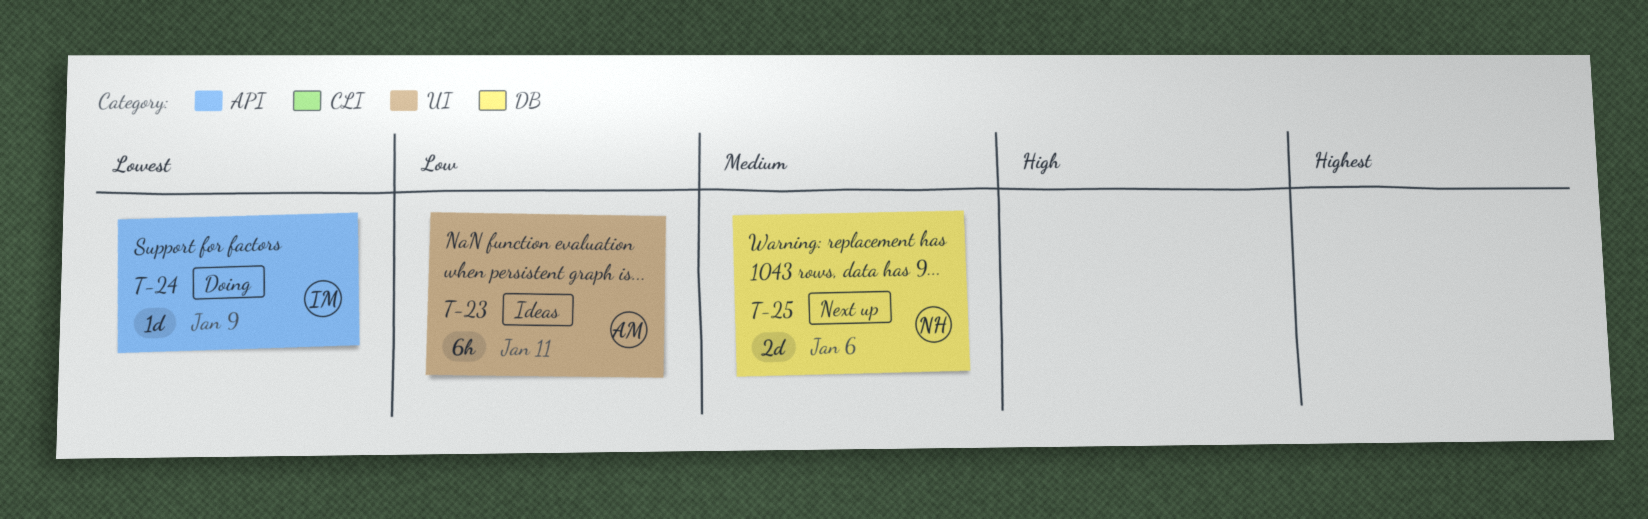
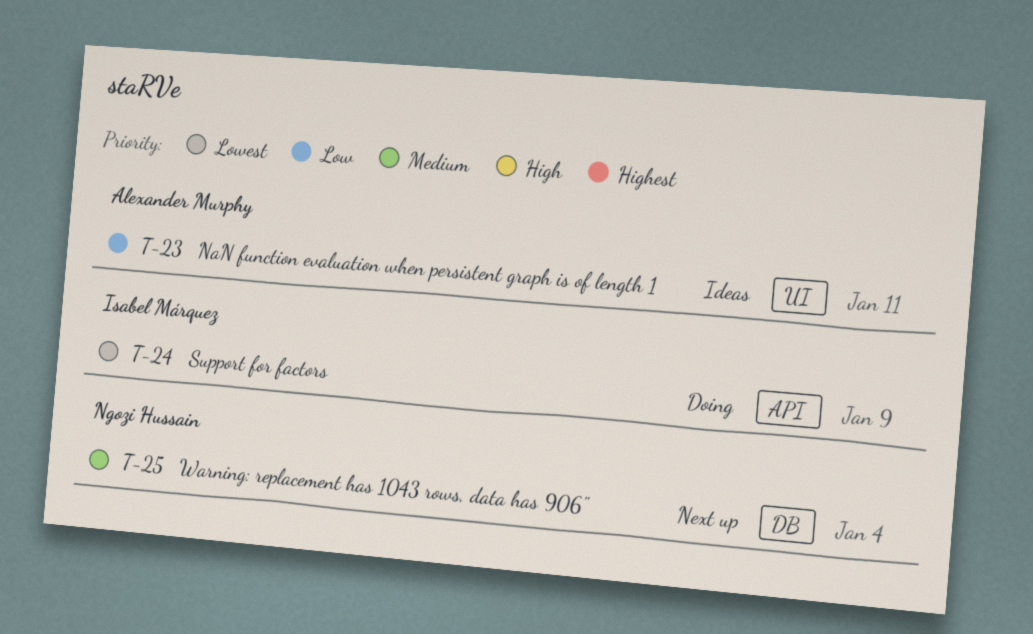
T-25, due: Jan 6 -> Jan 4

